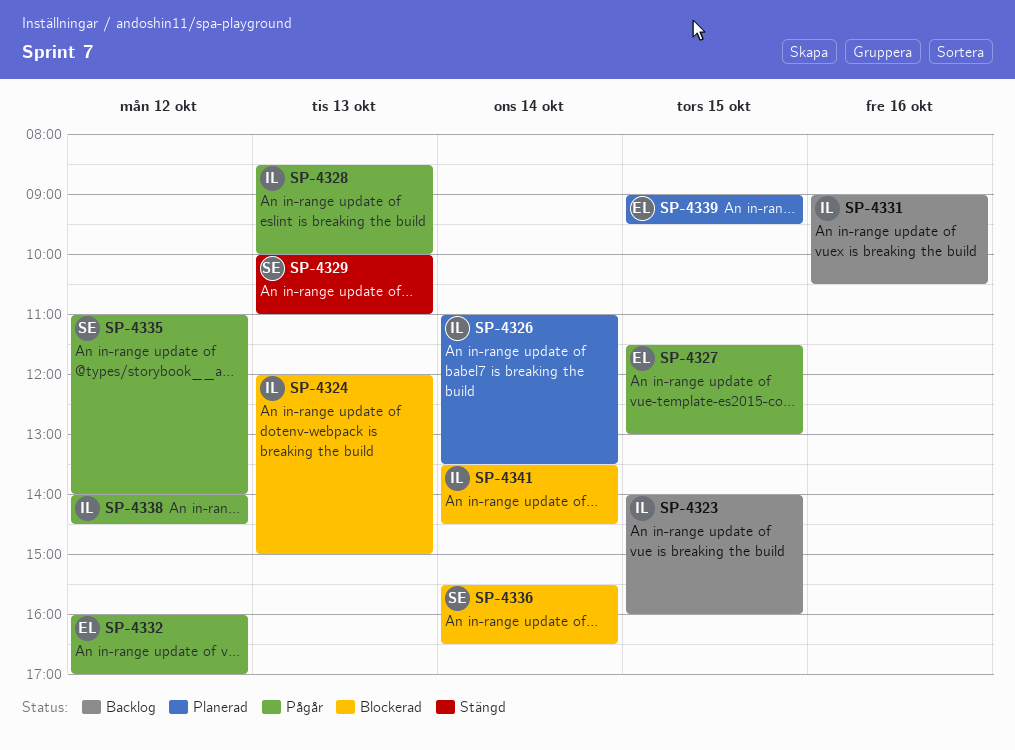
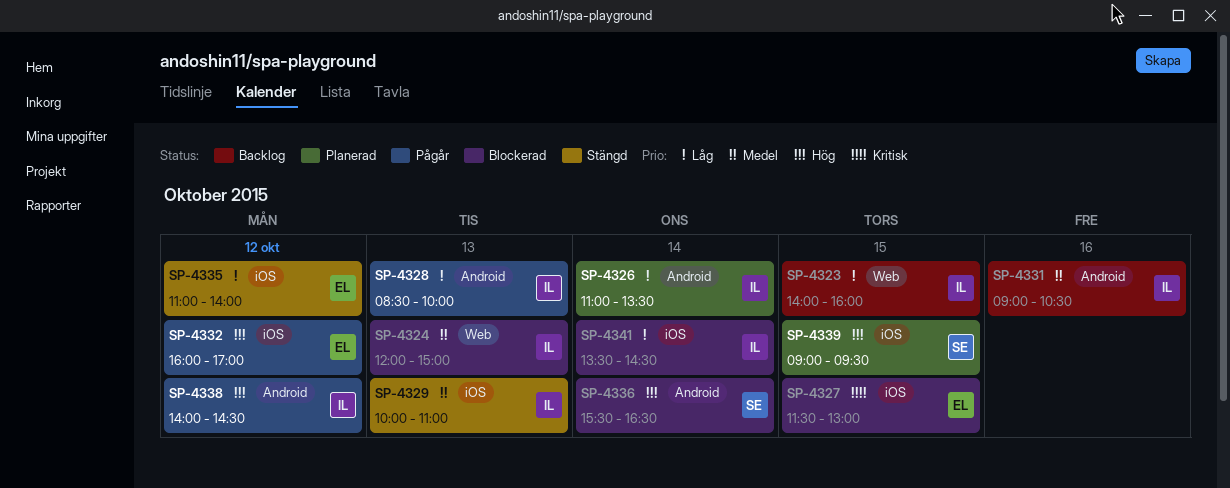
SP-4327, status: Pågår -> Blockerad
SP-4329, owner: SE -> IL
SP-4335, status: Pågår -> Stängd
SP-4335, owner: SE -> EL
SP-4339, owner: EL -> SE

